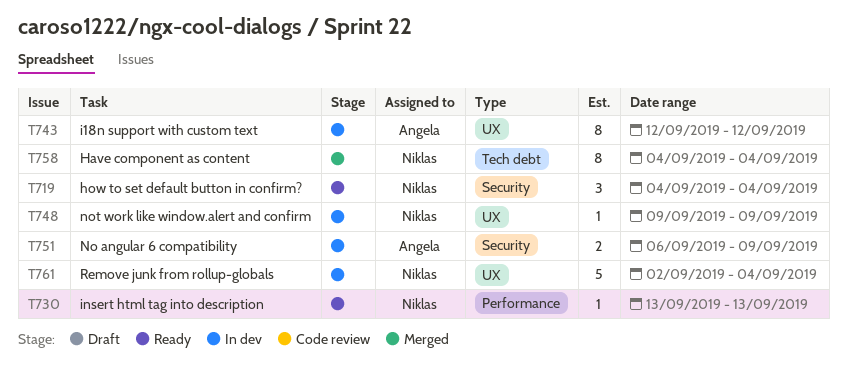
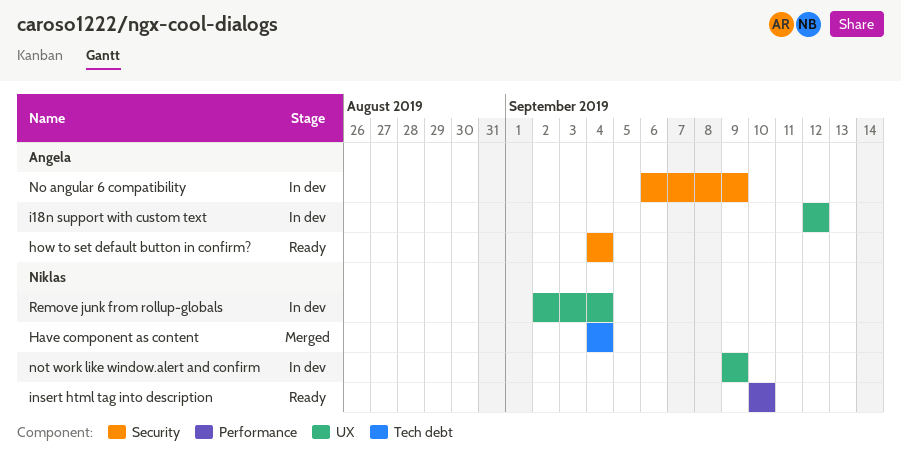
how to set default button in confirm?, owner: Niklas -> Angela
insert html tag into description, start: Sep 13 -> Sep 10
insert html tag into description, due: Sep 13 -> Sep 10

